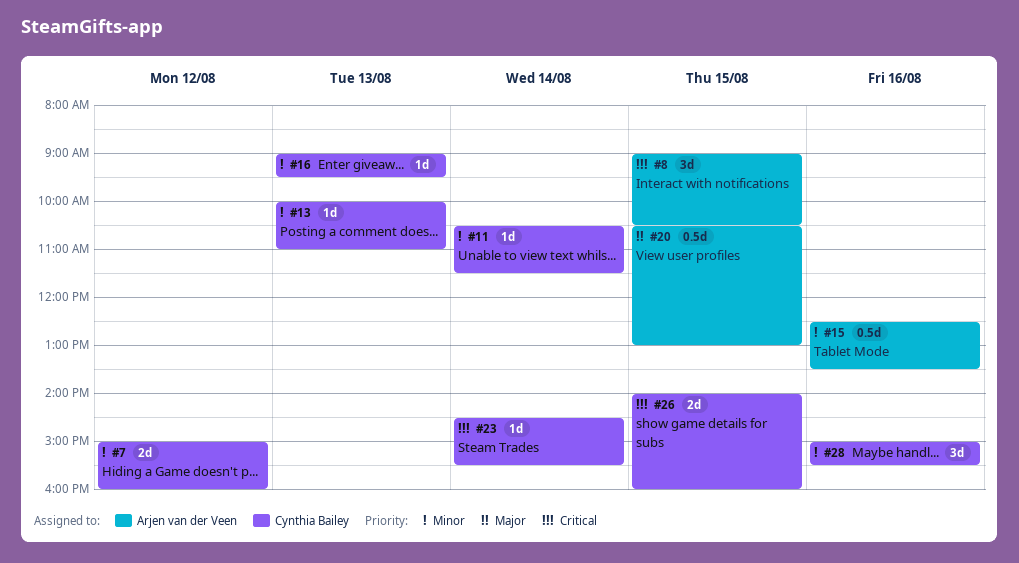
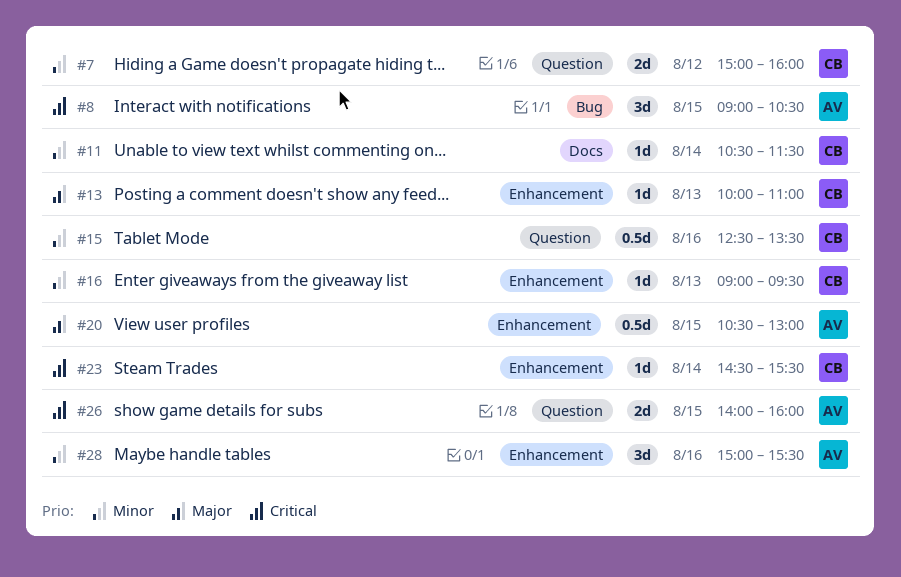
#13, priority: Minor -> Major
#15, owner: Arjen van der Veen -> Cynthia Bailey
#26, owner: Cynthia Bailey -> Arjen van der Veen
#28, owner: Cynthia Bailey -> Arjen van der Veen

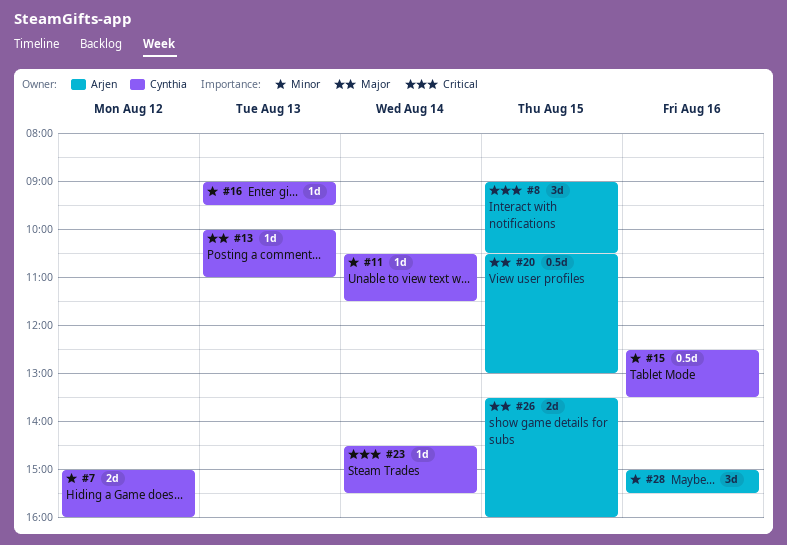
#26, priority: Critical -> Major
#26, begins: 14:00 -> 13:30

